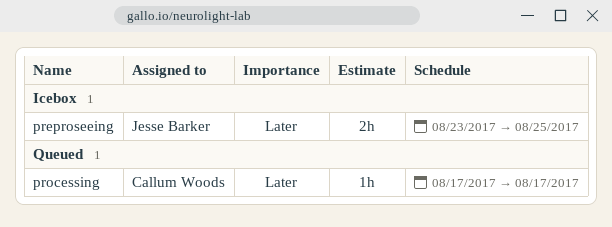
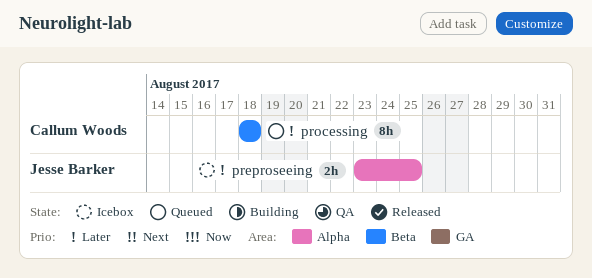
processing, estimate: 1h -> 8h
processing, start: Aug 17 -> Aug 18
processing, due: Aug 17 -> Aug 18

